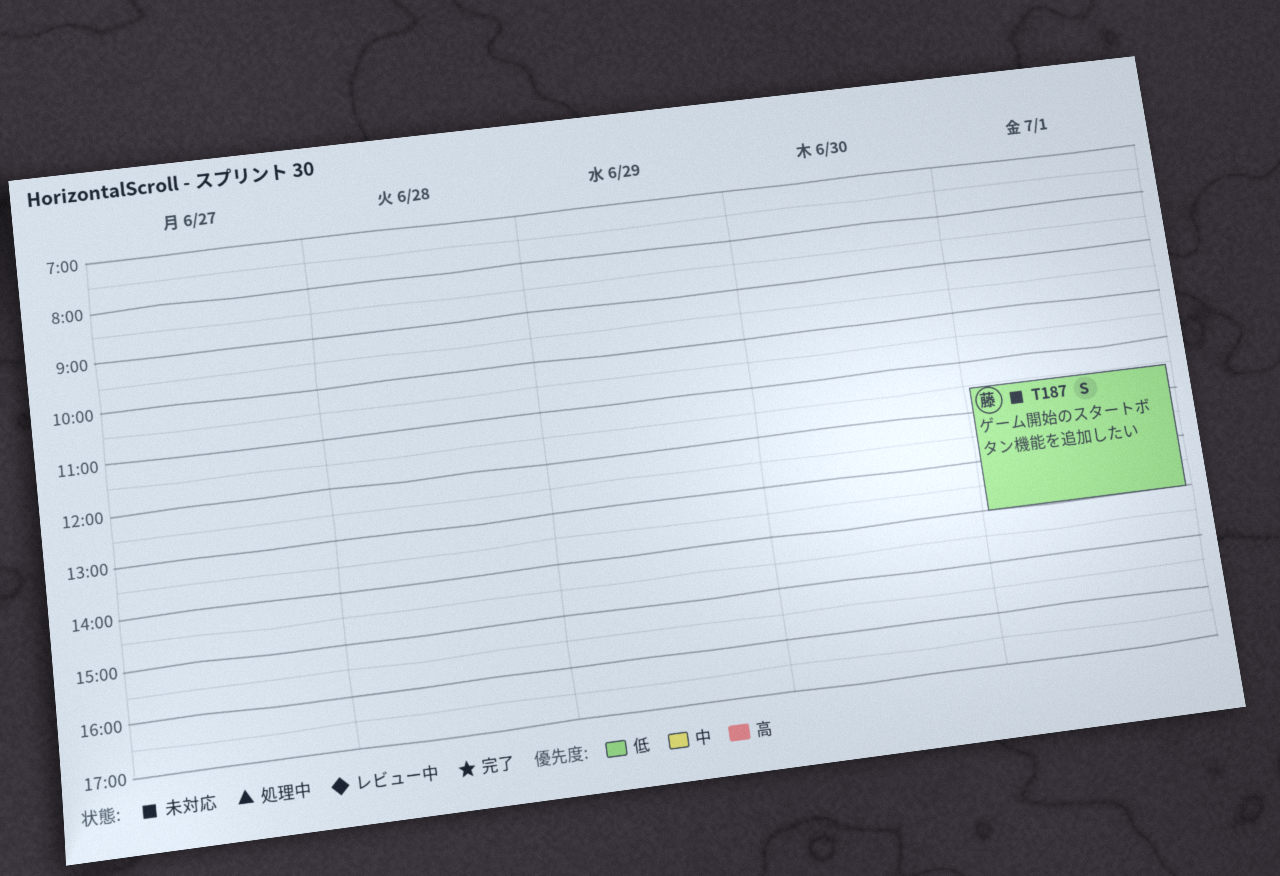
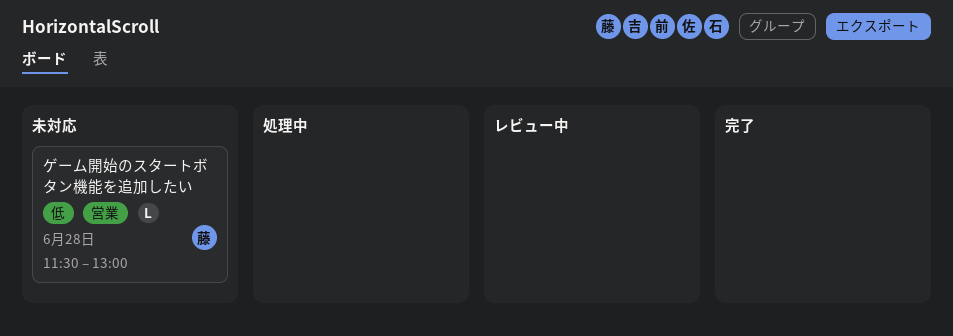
ゲーム開始のスタートボタン機能を追加したい, estimate: S -> L
ゲーム開始のスタートボタン機能を追加したい, day: Jul 1 -> Jun 28
ゲーム開始のスタートボタン機能を追加したい, ends: 14:00 -> 13:00

